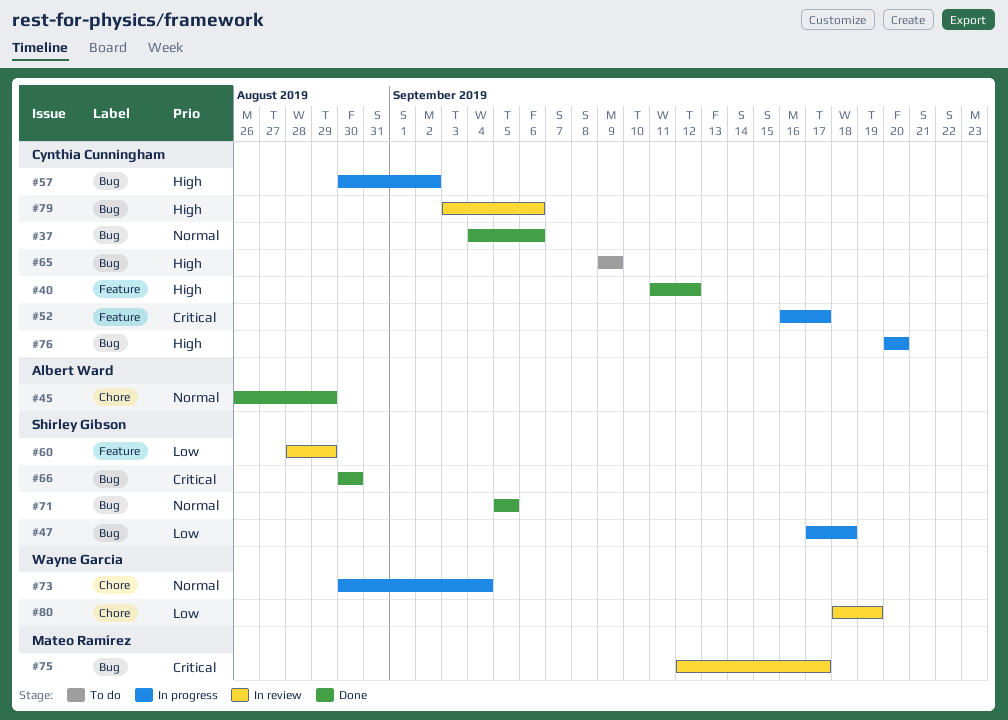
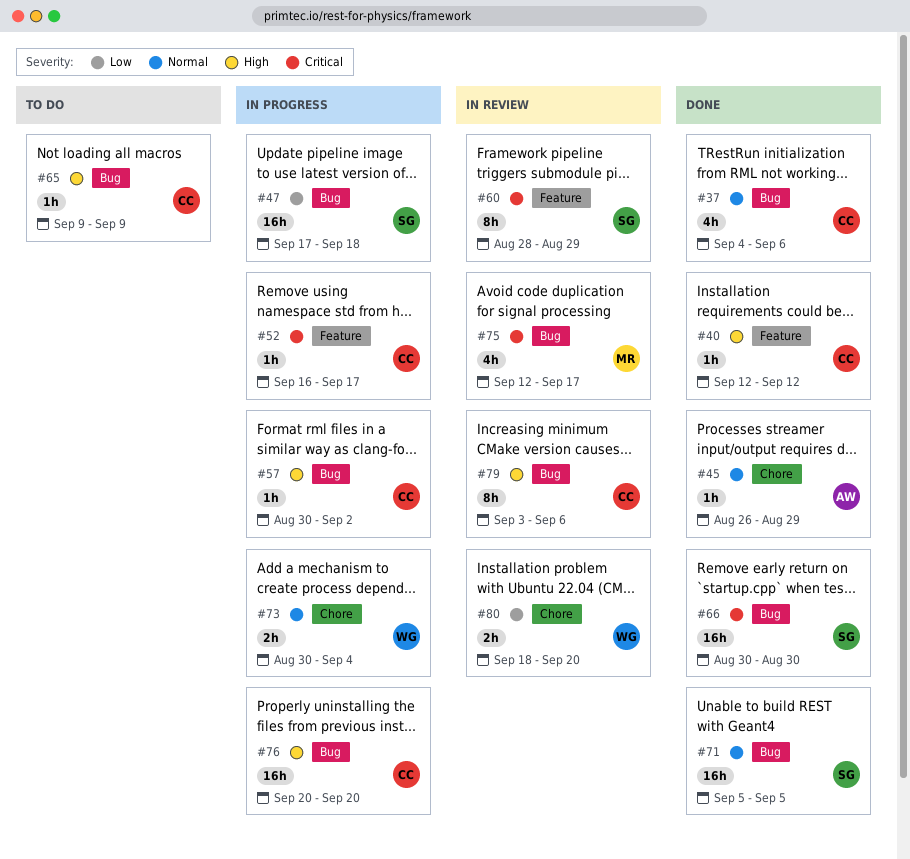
#40, start: Sep 11 -> Sep 12
#60, priority: Low -> Critical
#80, due: Sep 19 -> Sep 20

